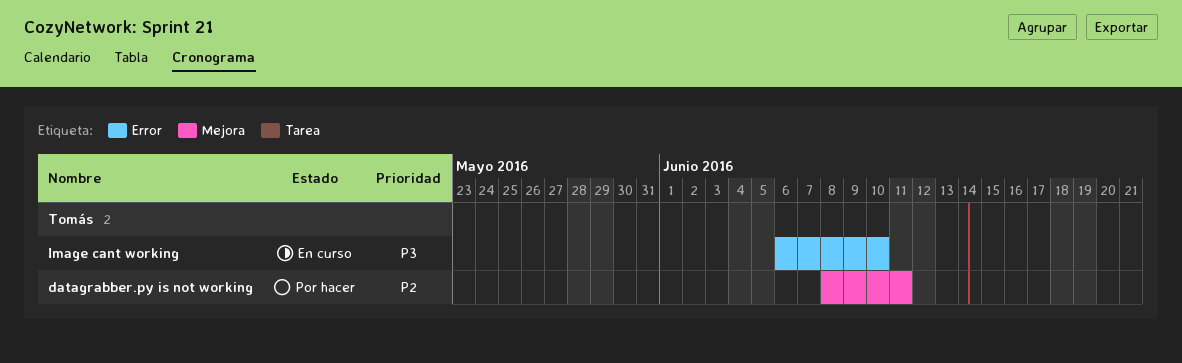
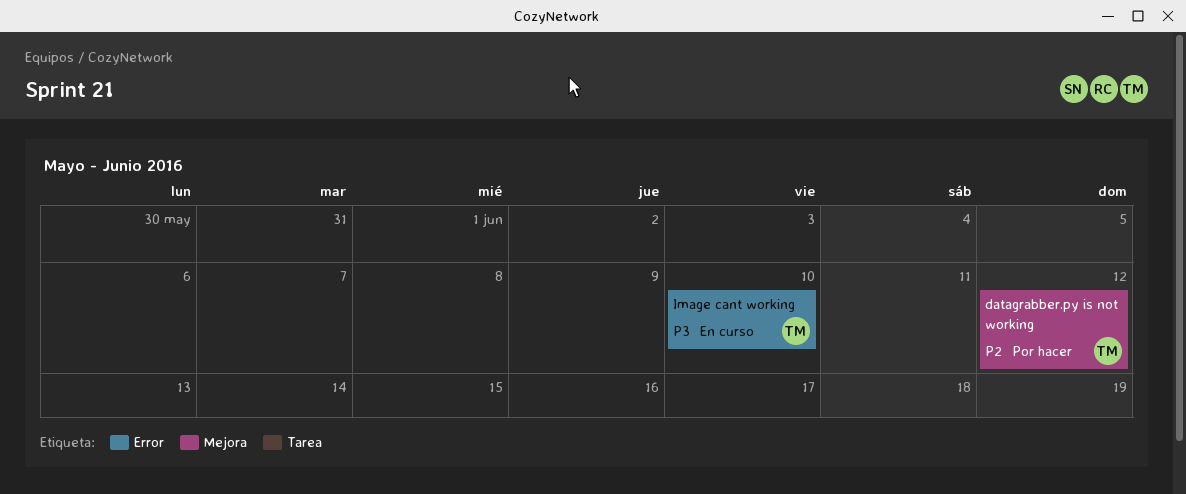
datagrabber.py is not working, due: Jun 11 -> Jun 12

